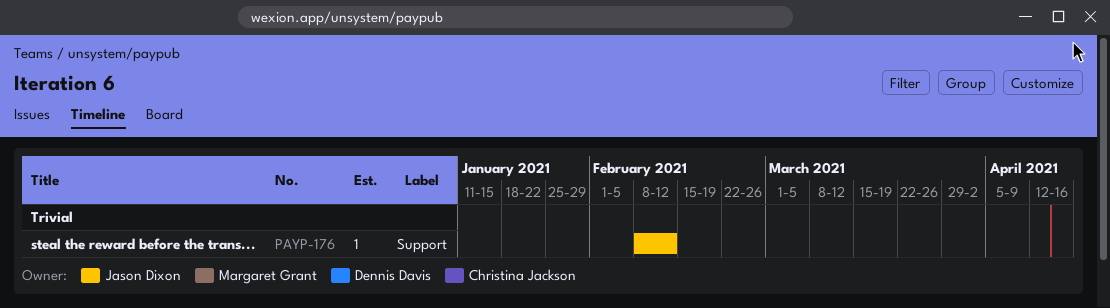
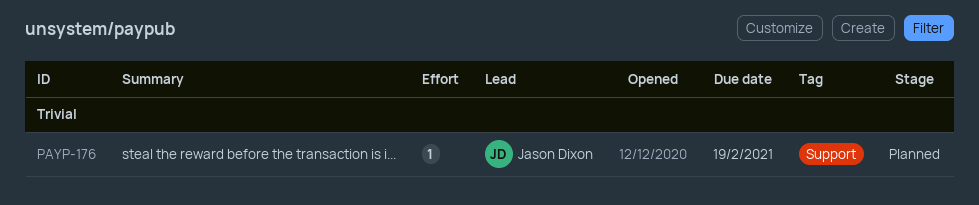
PAYP-176, due: Feb 12 -> Feb 19

